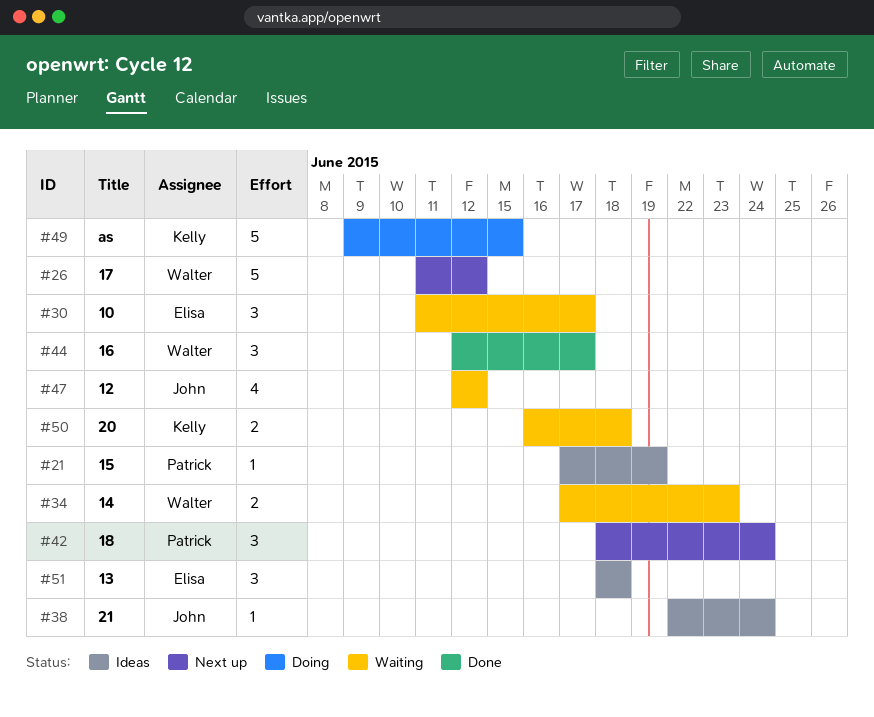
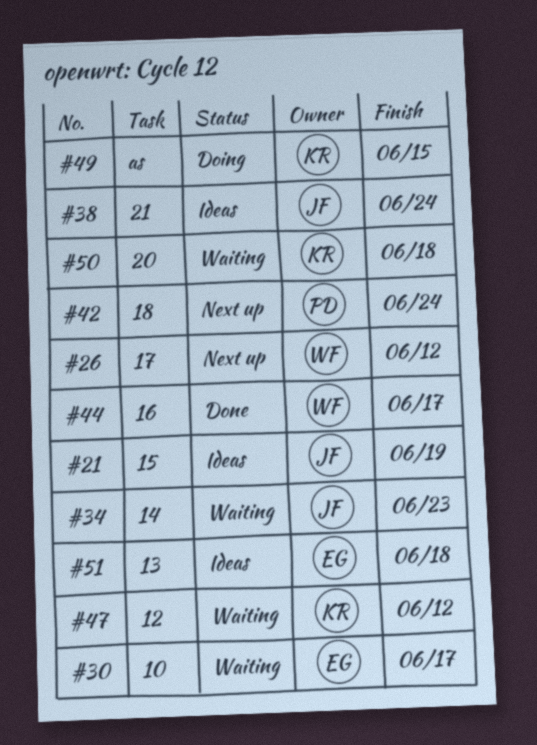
#21, owner: Patrick -> John
#34, owner: Walter -> John
#47, owner: John -> Kelly

